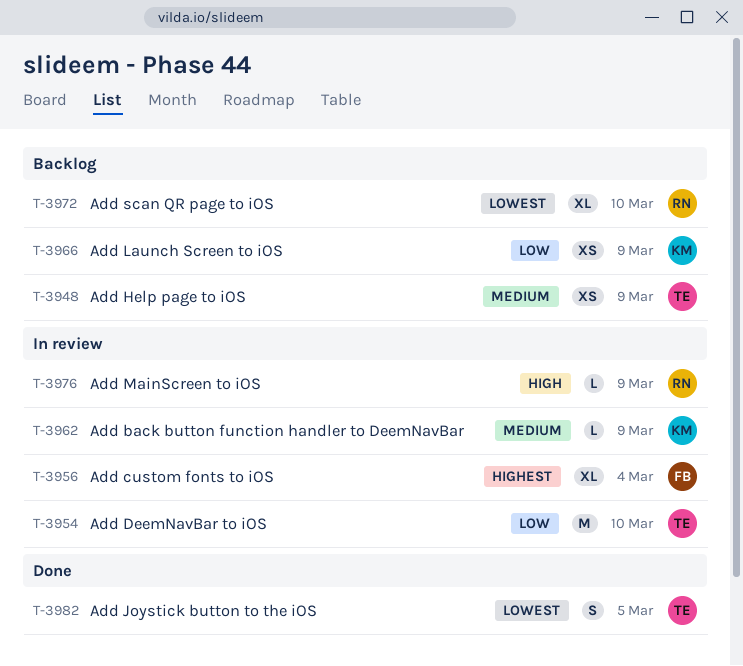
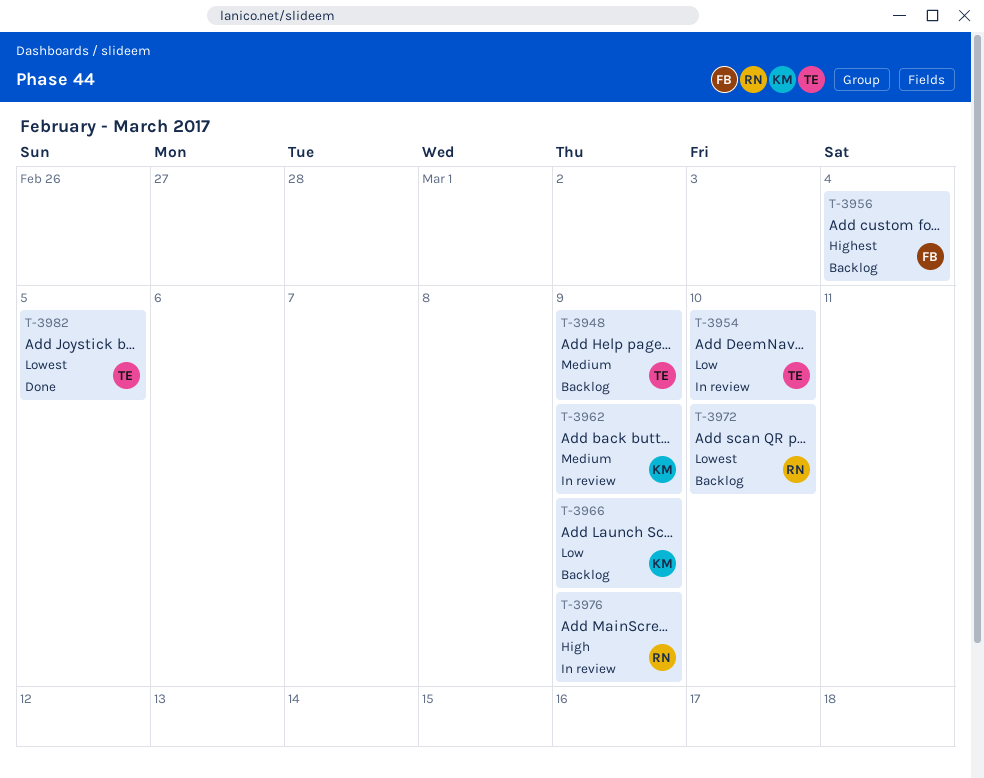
T-3956, status: In review -> Backlog

